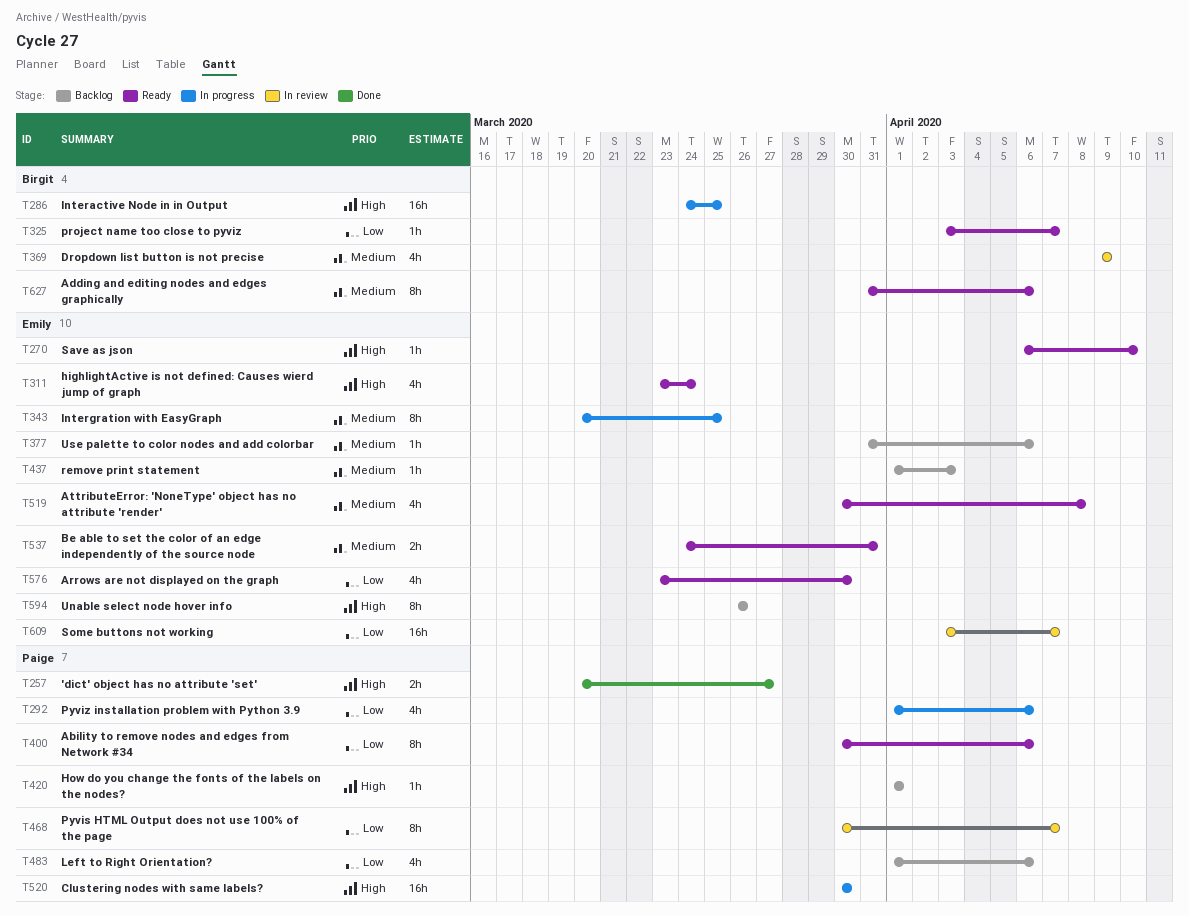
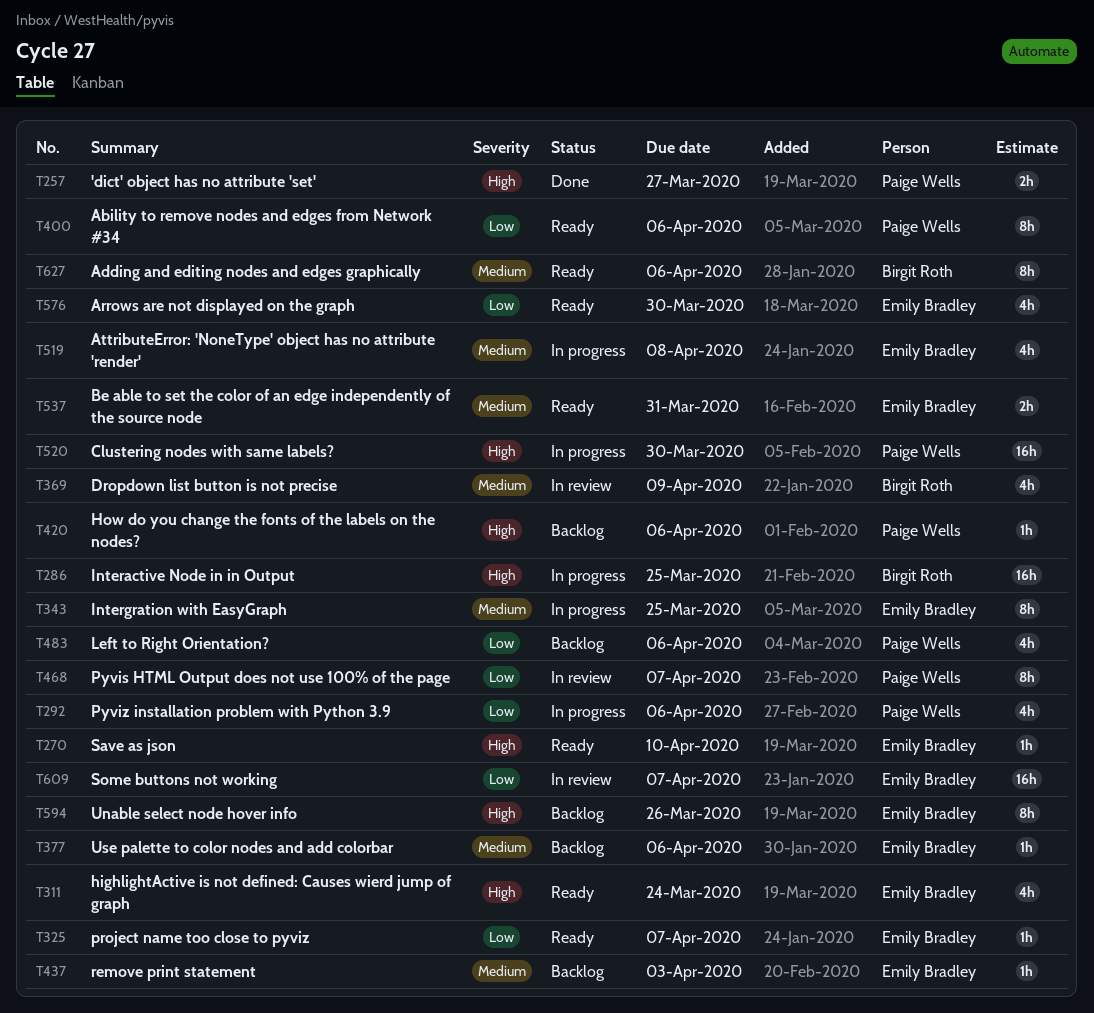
T325, owner: Birgit Roth -> Emily Bradley
T420, due: Apr 1 -> Apr 6
T519, status: Ready -> In progress

